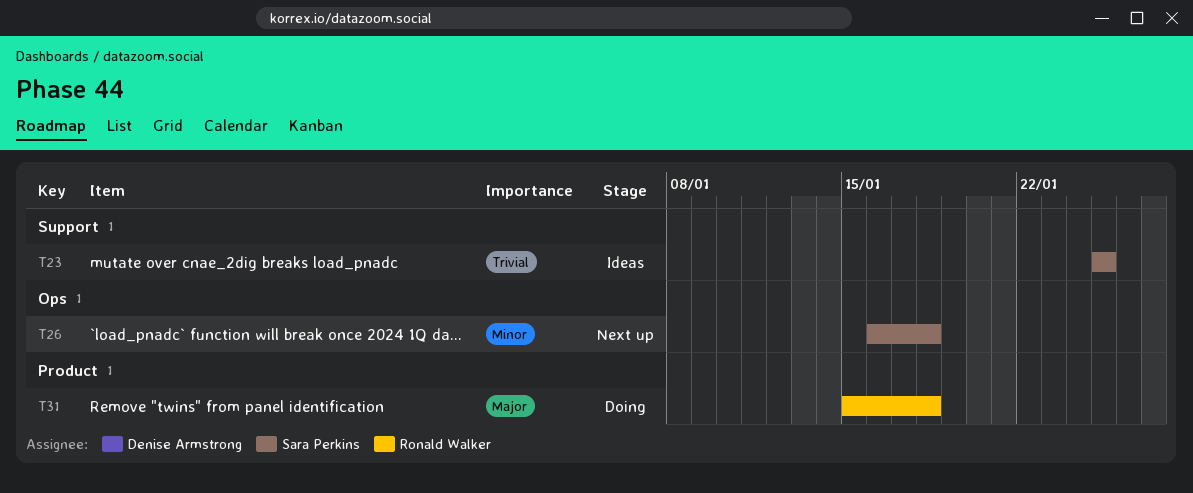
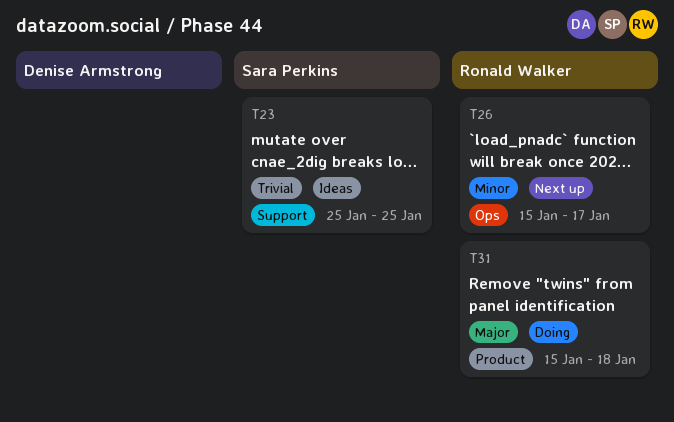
T26, owner: Sara Perkins -> Ronald Walker
T26, start: Jan 16 -> Jan 15
T26, due: Jan 18 -> Jan 17

